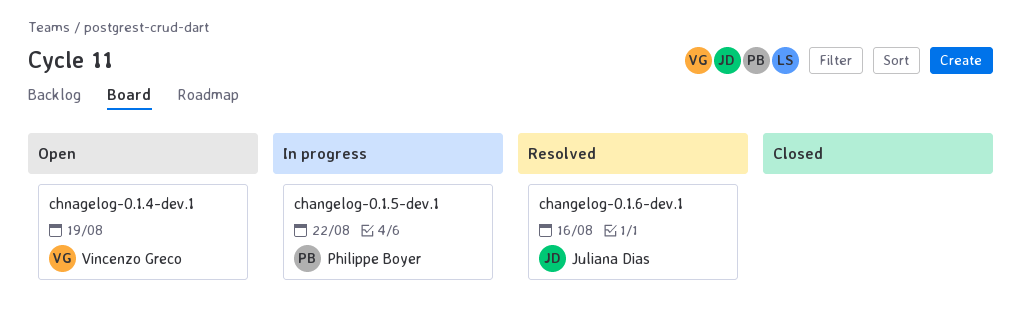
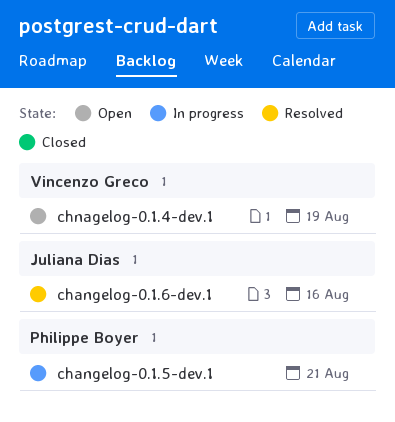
changelog-0.1.5-dev.1, due: Aug 22 -> Aug 21

